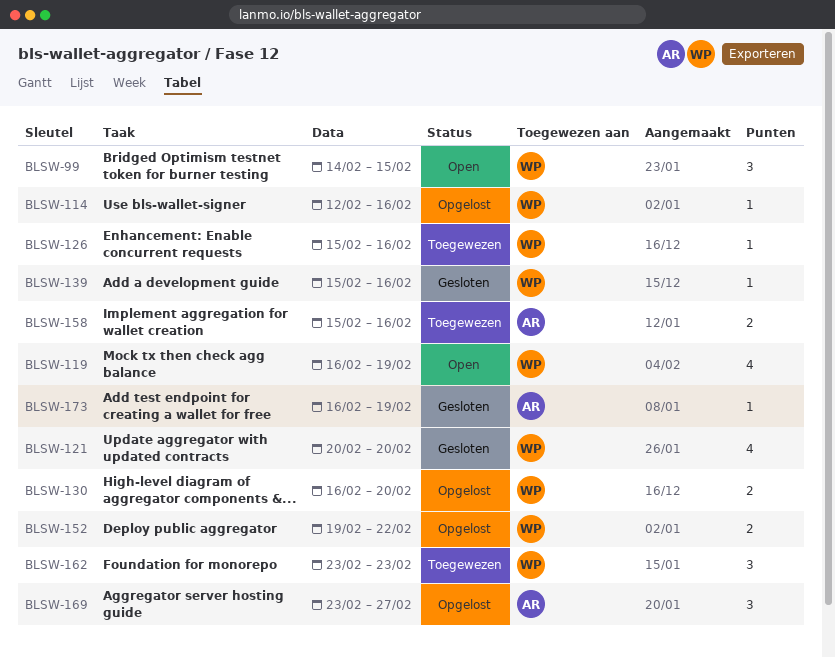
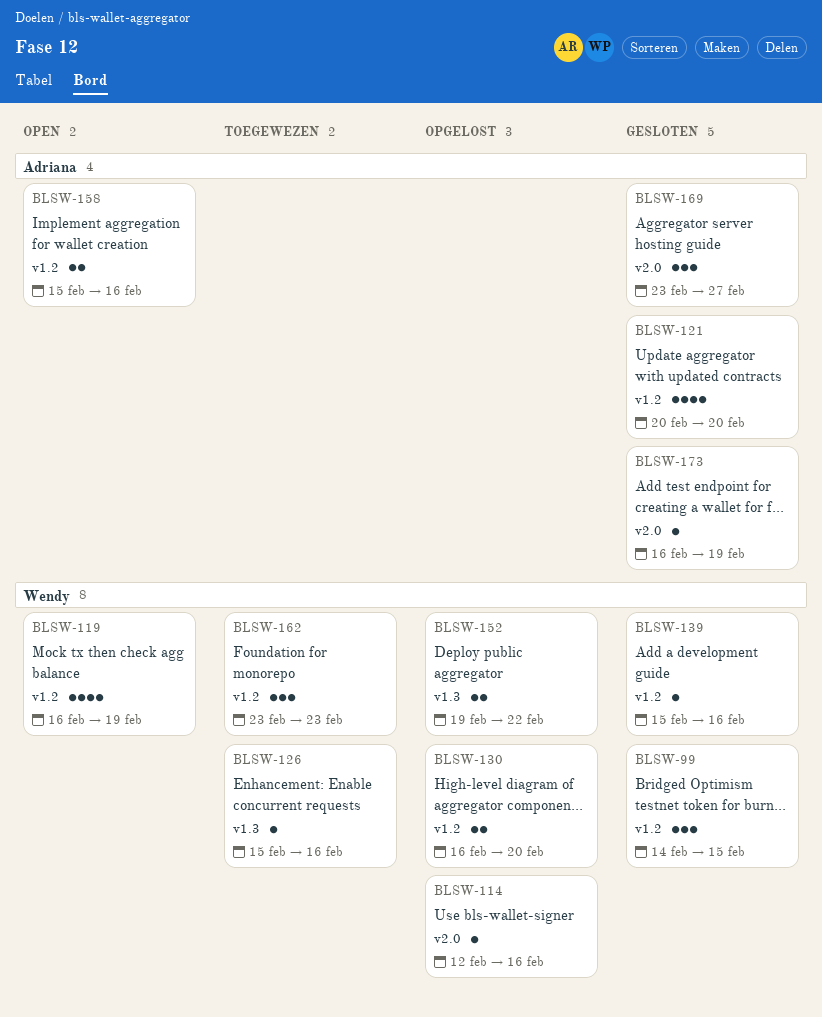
BLSW-99, status: Open -> Gesloten
BLSW-121, owner: Wendy -> Adriana
BLSW-158, status: Toegewezen -> Open
BLSW-169, status: Opgelost -> Gesloten

